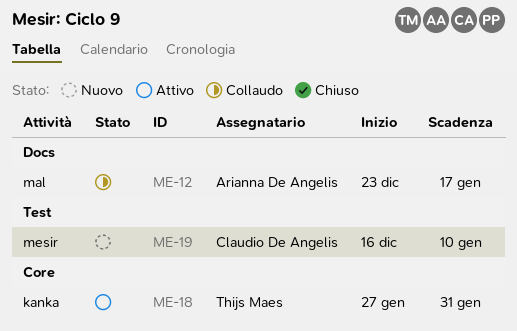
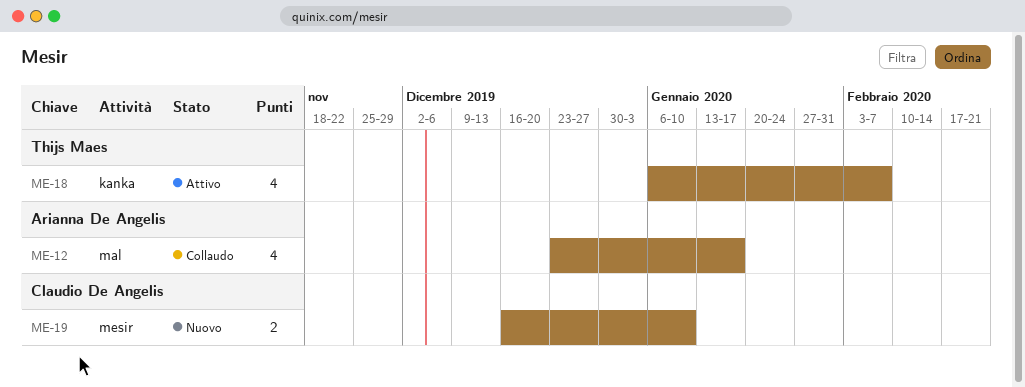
ME-18, start: Jan 27 -> Jan 6
ME-18, due: Jan 31 -> Feb 7

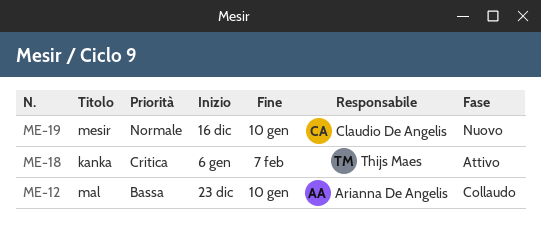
ME-12, due: Jan 17 -> Jan 10

